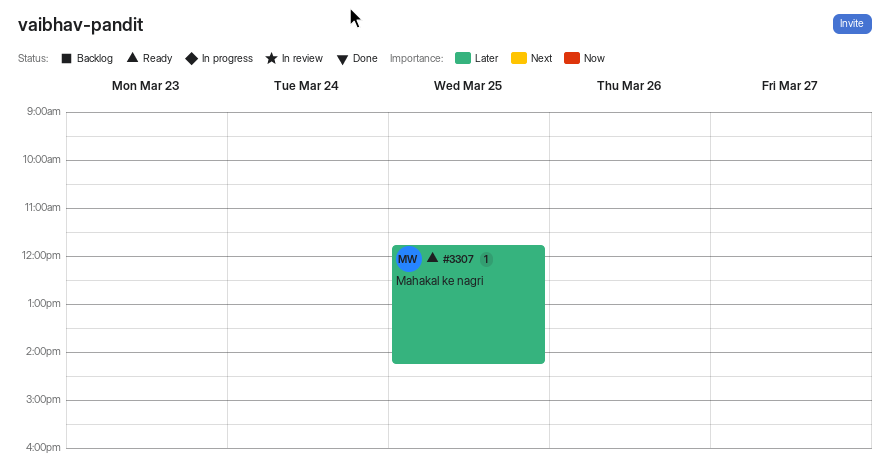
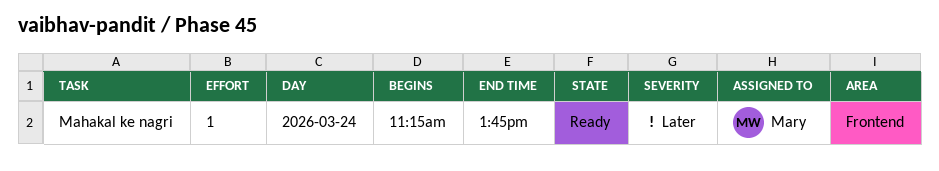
Mahakal ke nagri, day: Mar 25 -> Mar 24
Mahakal ke nagri, begins: 11:45 -> 11:15
Mahakal ke nagri, ends: 14:15 -> 13:45

